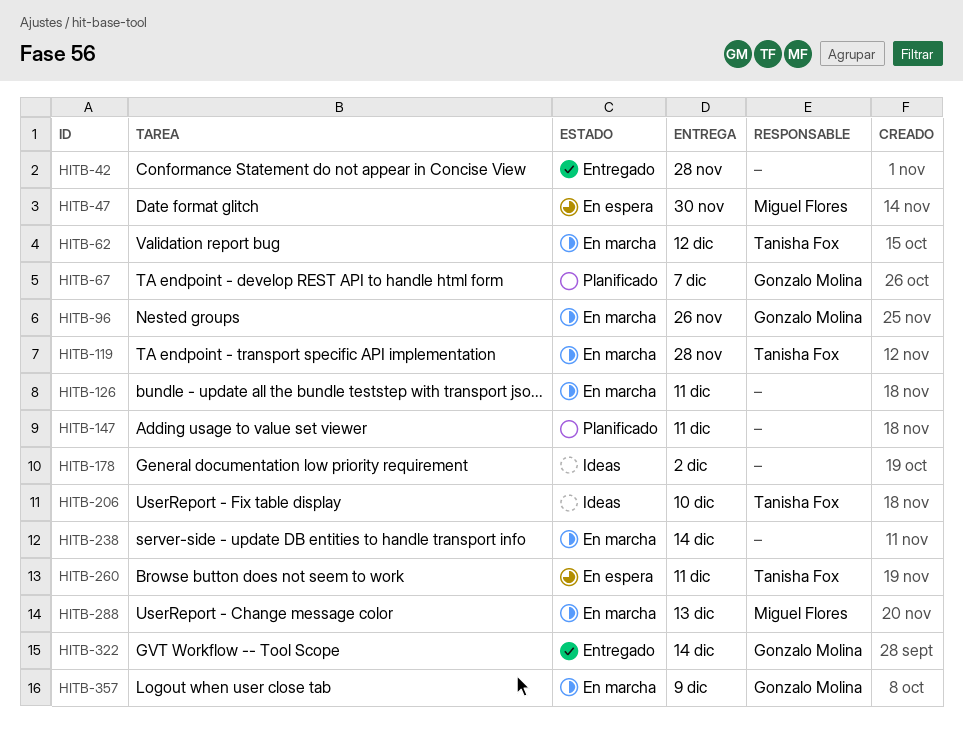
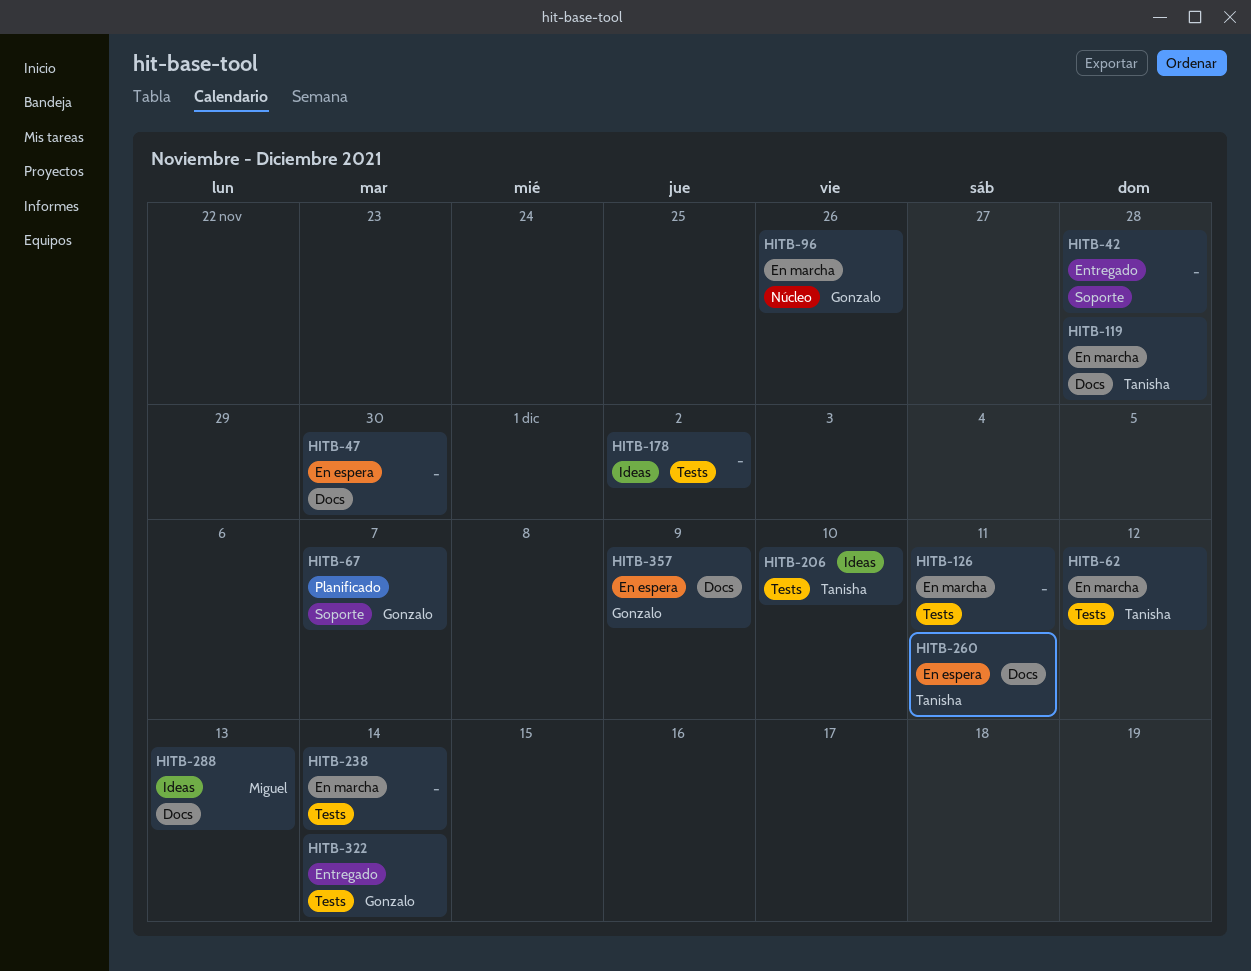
HITB-47, owner: Miguel Flores -> none
HITB-147: present -> none
HITB-288, status: En marcha -> Ideas
HITB-357, status: En marcha -> En espera

